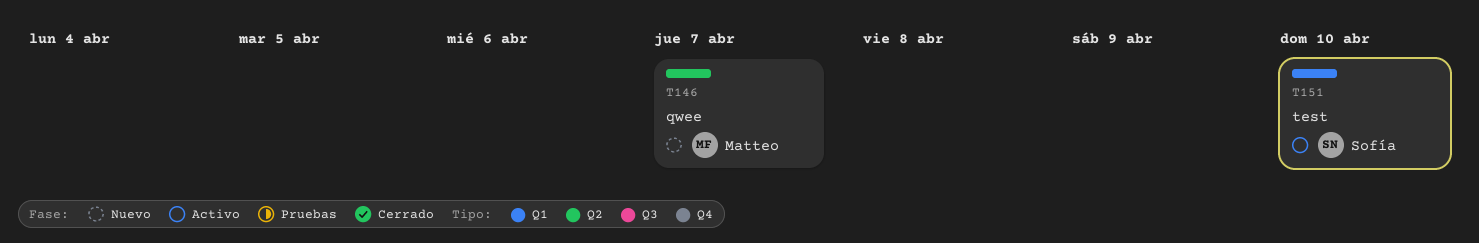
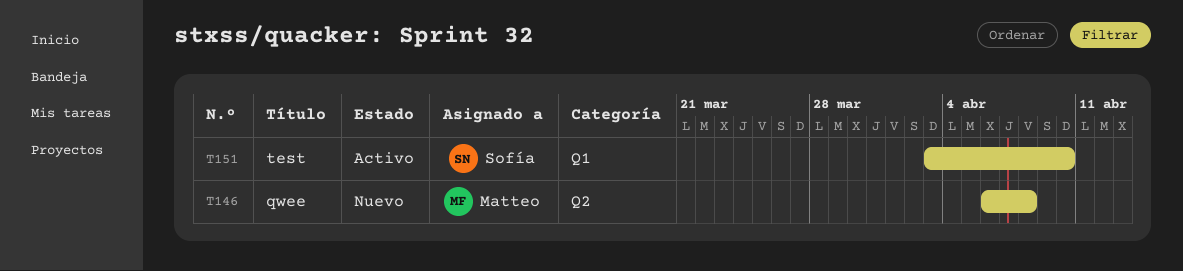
T146, due: Apr 7 -> Apr 8

